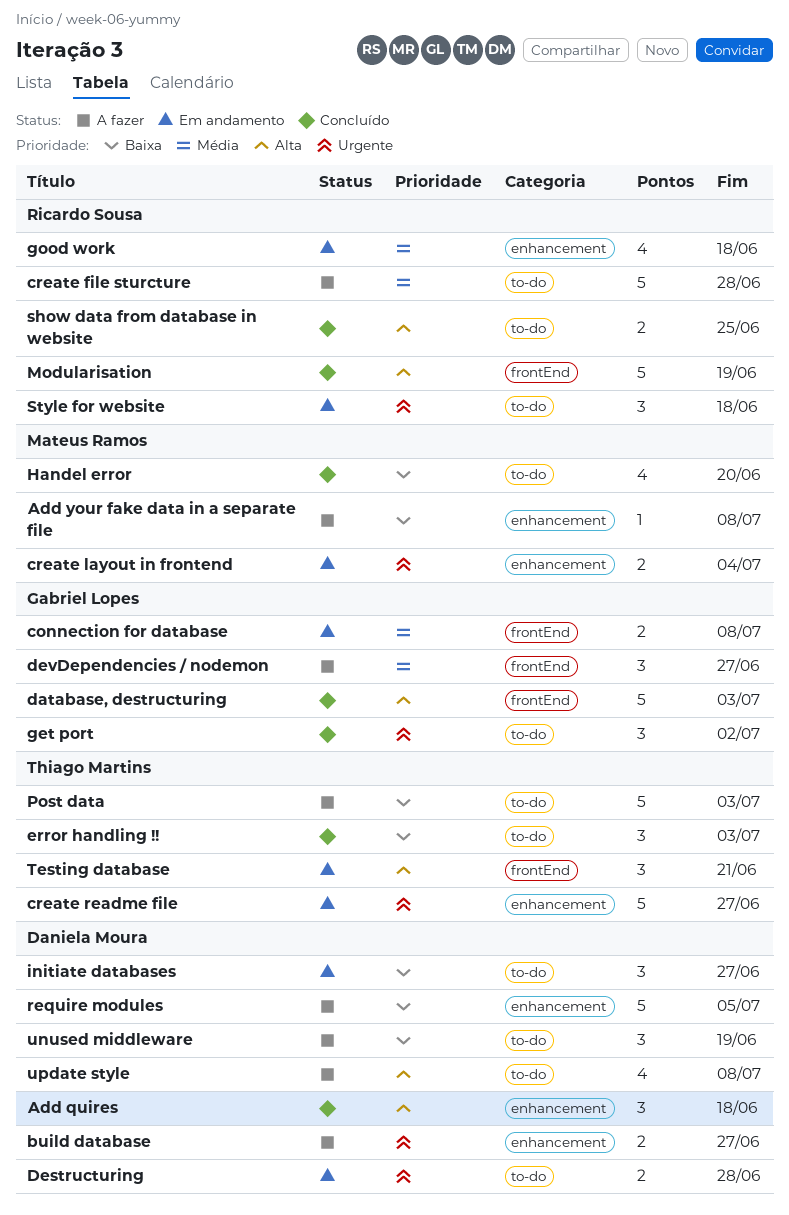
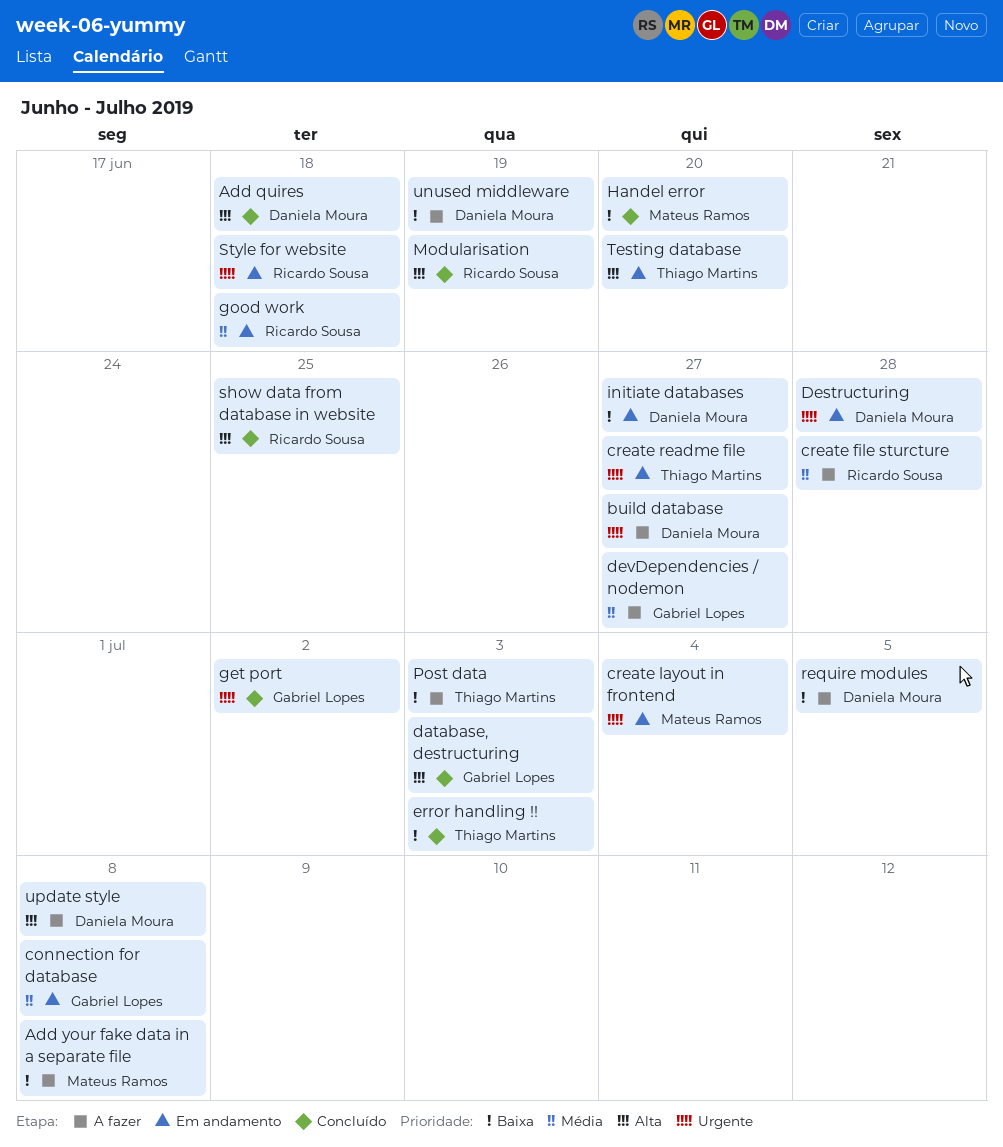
Testing database, due: Jun 21 -> Jun 20

